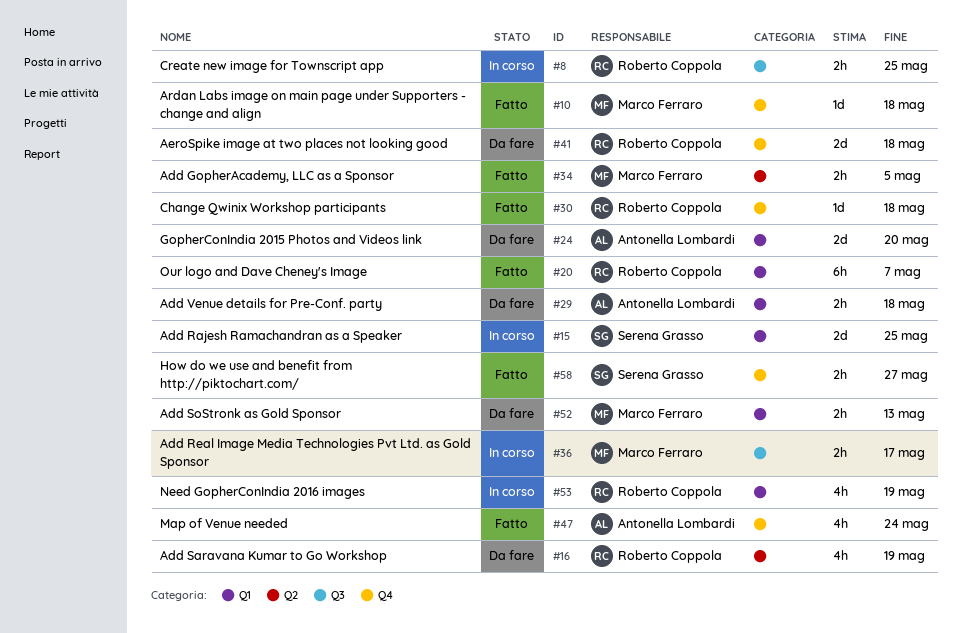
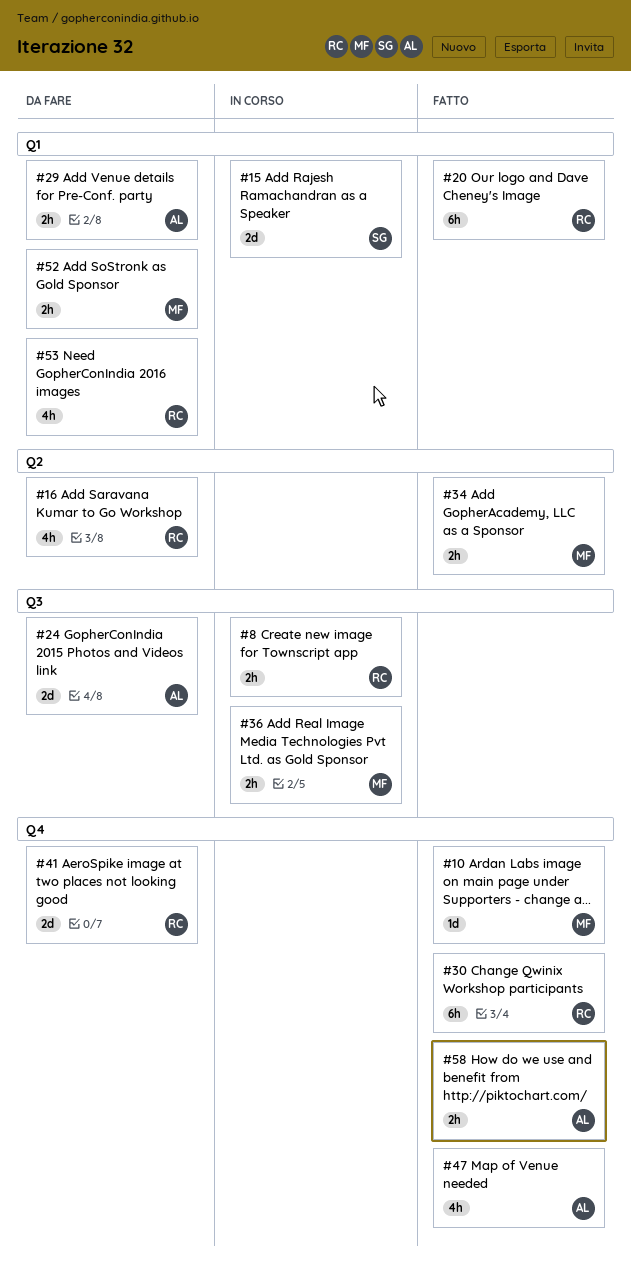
#24, label: Q1 -> Q3
#30, estimate: 1d -> 6h
#53, status: In corso -> Da fare
#58, owner: Serena Grasso -> Antonella Lombardi

